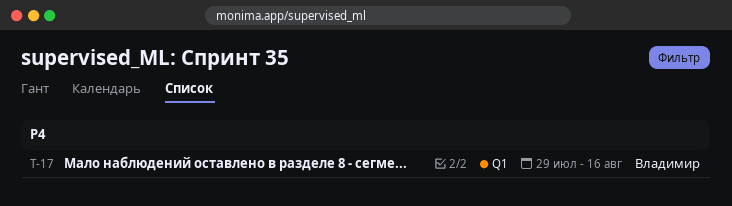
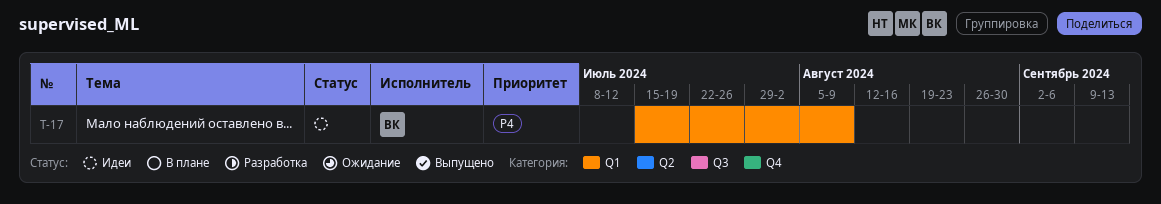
T-17, start: Jul 29 -> Jul 15
T-17, due: Aug 16 -> Aug 9

